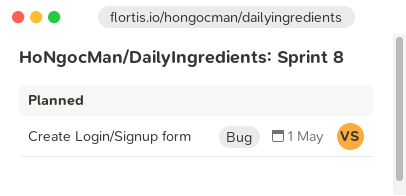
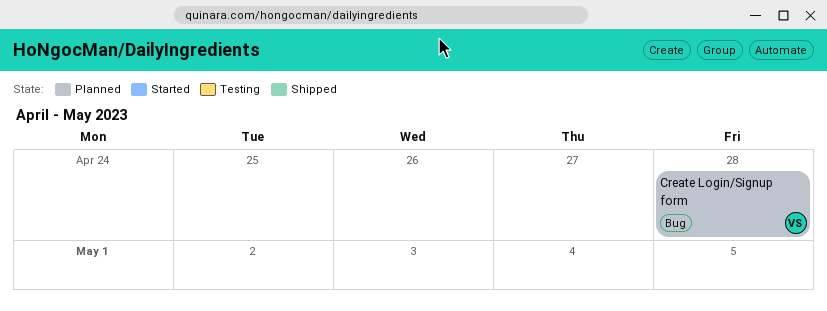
Create Login/Signup form, due: May 1 -> Apr 28

